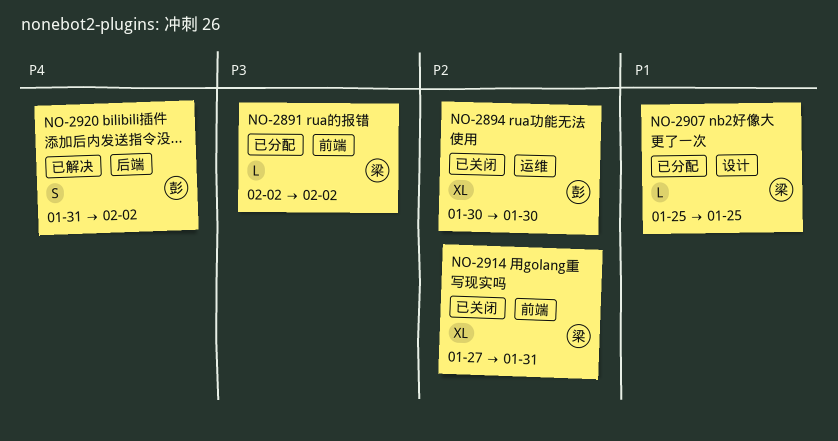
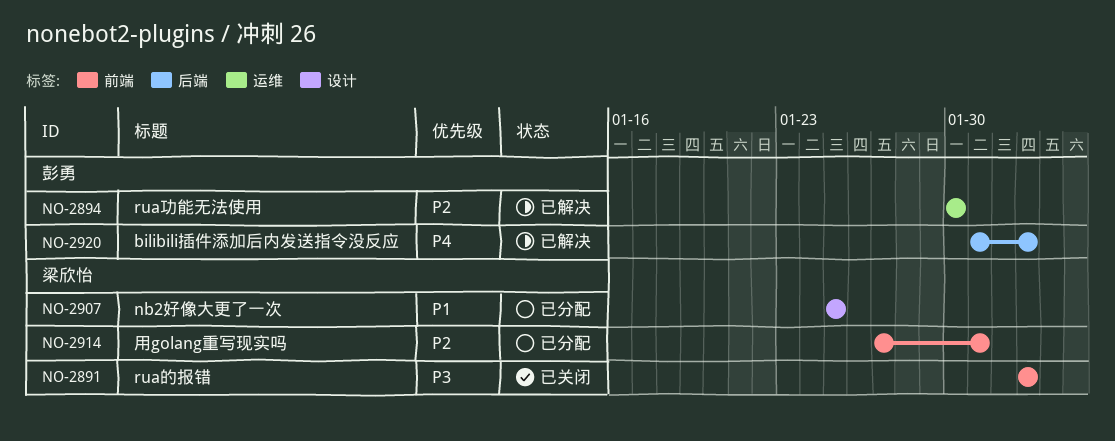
NO-2891, status: 已分配 -> 已关闭
NO-2894, status: 已关闭 -> 已解决
NO-2914, status: 已关闭 -> 已分配

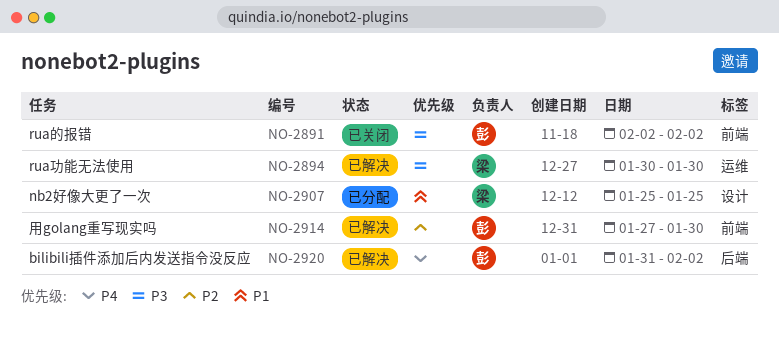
NO-2891, owner: 梁欣怡 -> 彭勇
NO-2894, owner: 彭勇 -> 梁欣怡
NO-2894, priority: P2 -> P3
NO-2914, status: 已分配 -> 已解决
NO-2914, owner: 梁欣怡 -> 彭勇
NO-2914, due: Jan 31 -> Jan 30

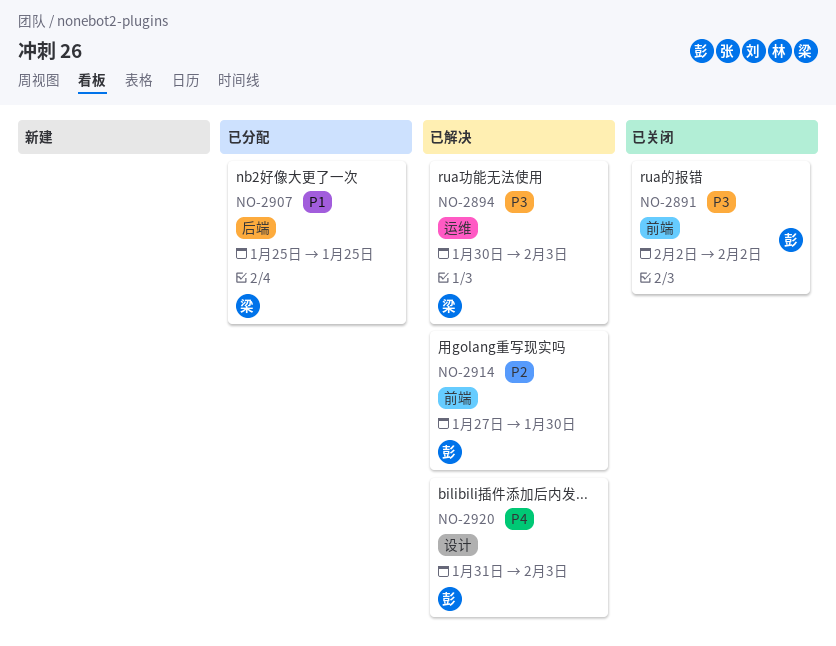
NO-2894, due: Jan 30 -> Feb 3
NO-2907, label: 设计 -> 后端
NO-2920, label: 后端 -> 设计
NO-2920, due: Feb 2 -> Feb 3

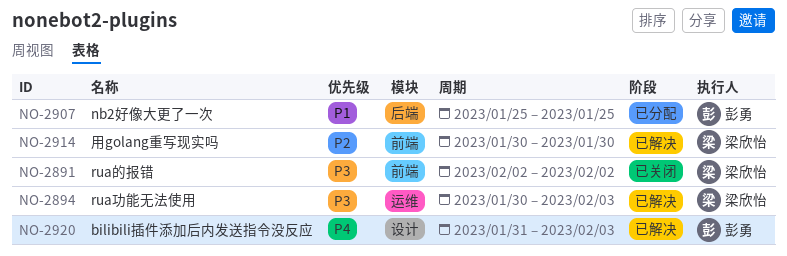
NO-2891, owner: 彭勇 -> 梁欣怡
NO-2907, owner: 梁欣怡 -> 彭勇
NO-2914, owner: 彭勇 -> 梁欣怡
NO-2914, start: Jan 27 -> Jan 30

